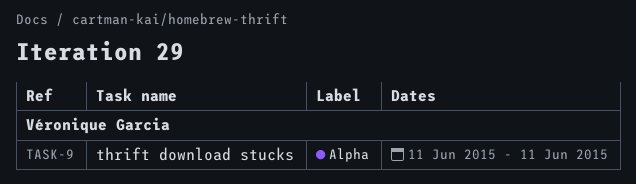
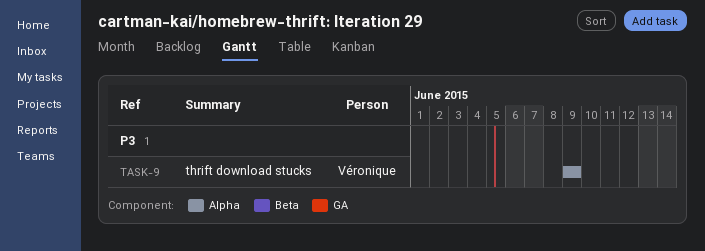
TASK-9, start: Jun 11 -> Jun 9
TASK-9, due: Jun 11 -> Jun 9

